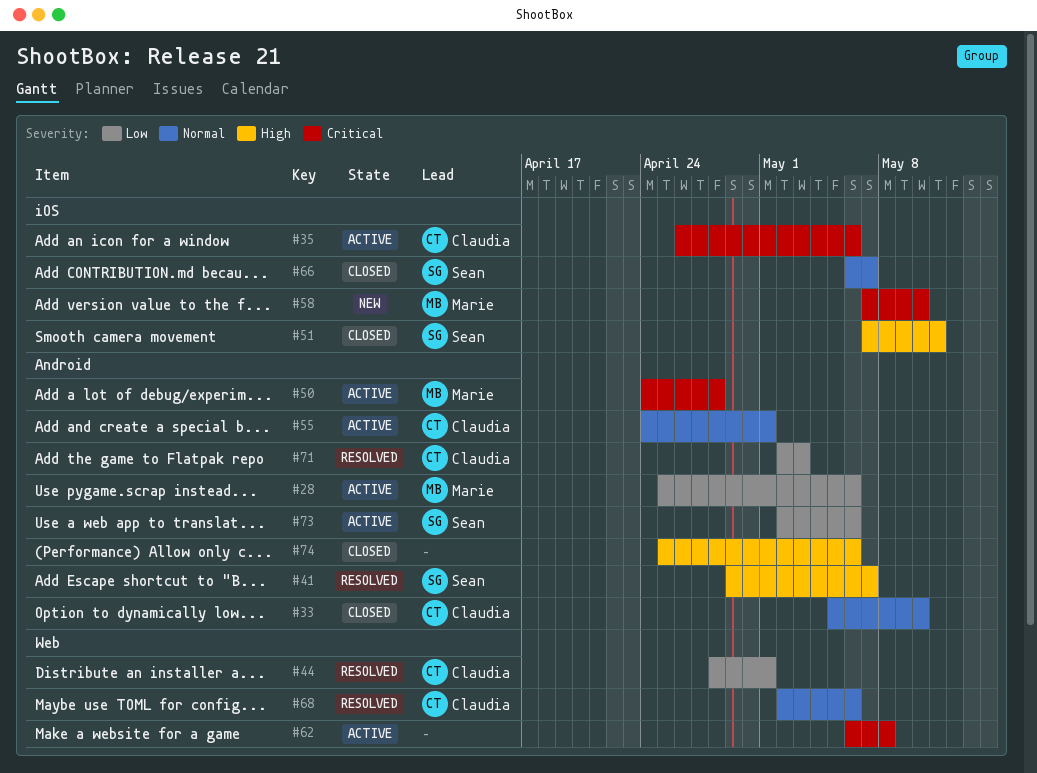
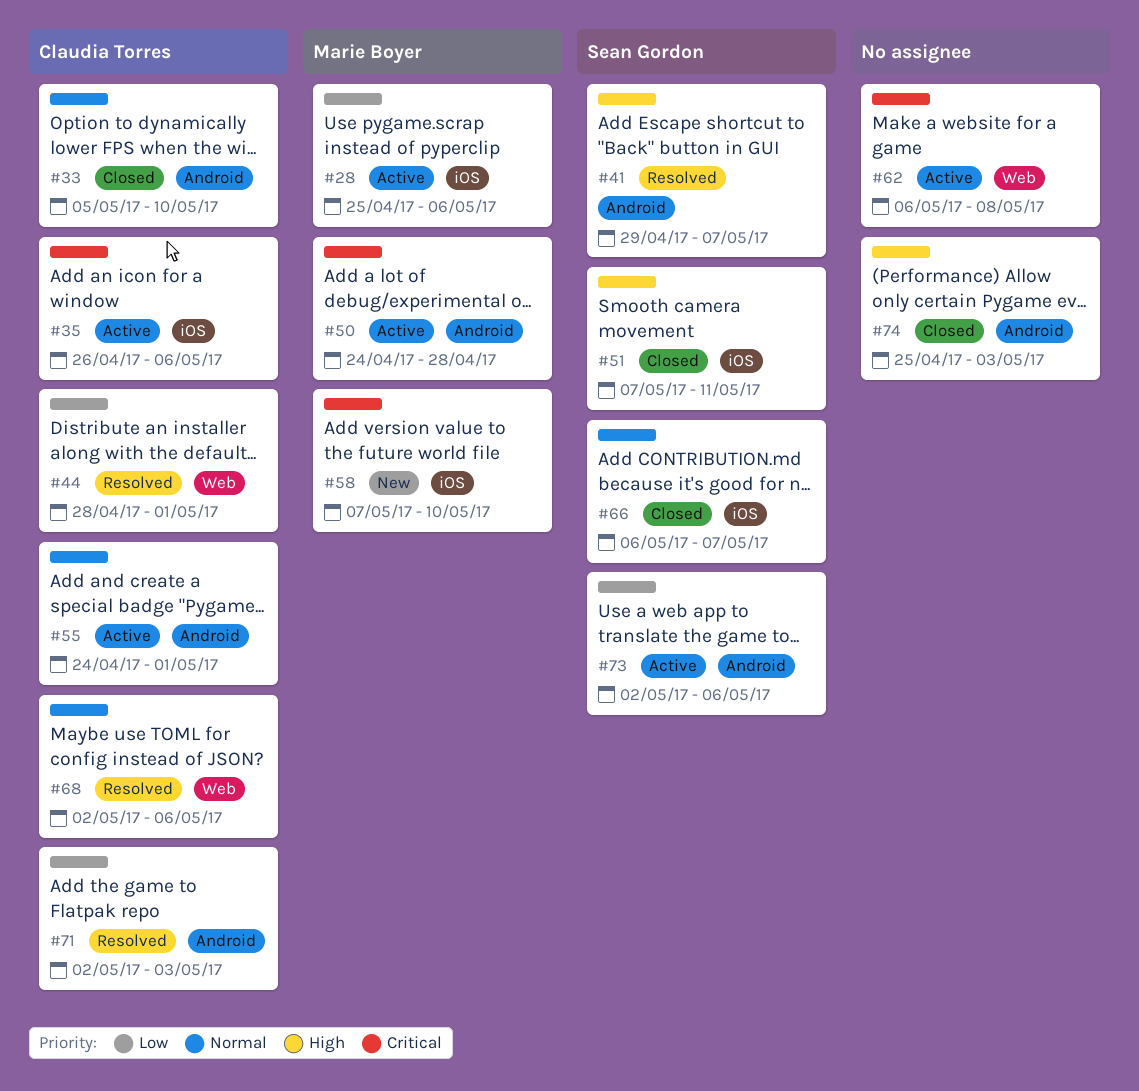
#28, label: Android -> iOS
#74, due: May 6 -> May 3

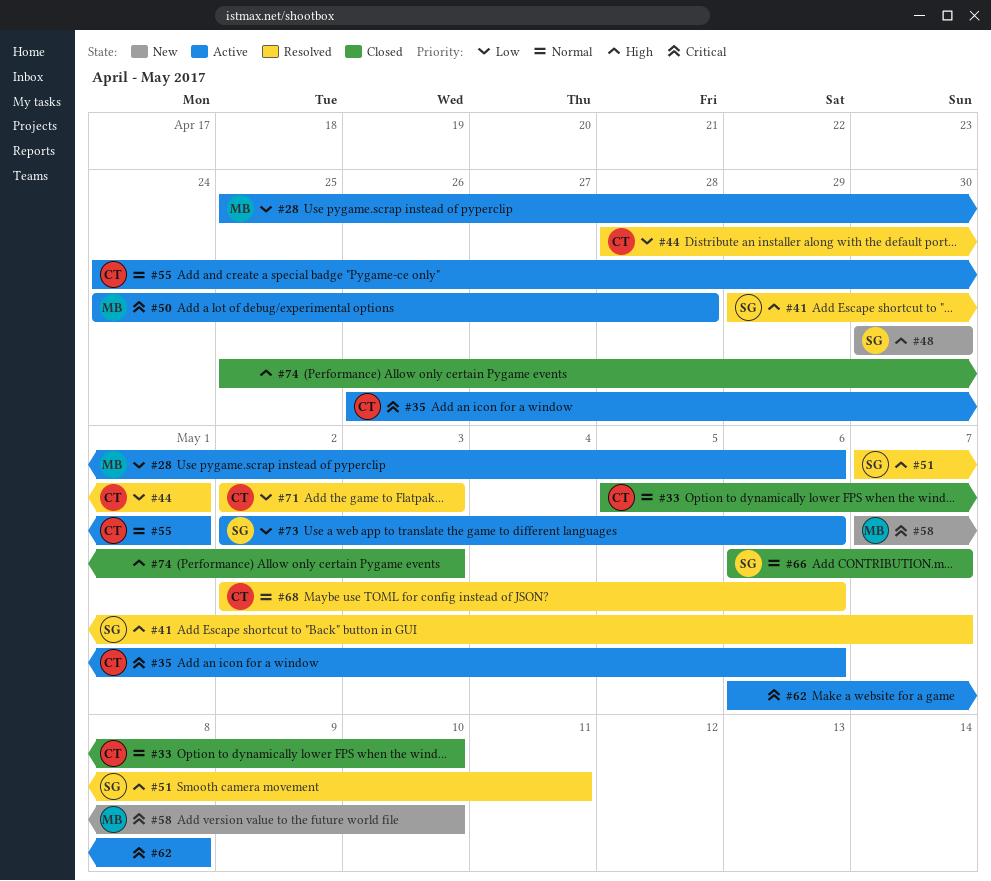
#48: none -> present
#51, status: Closed -> Resolved

